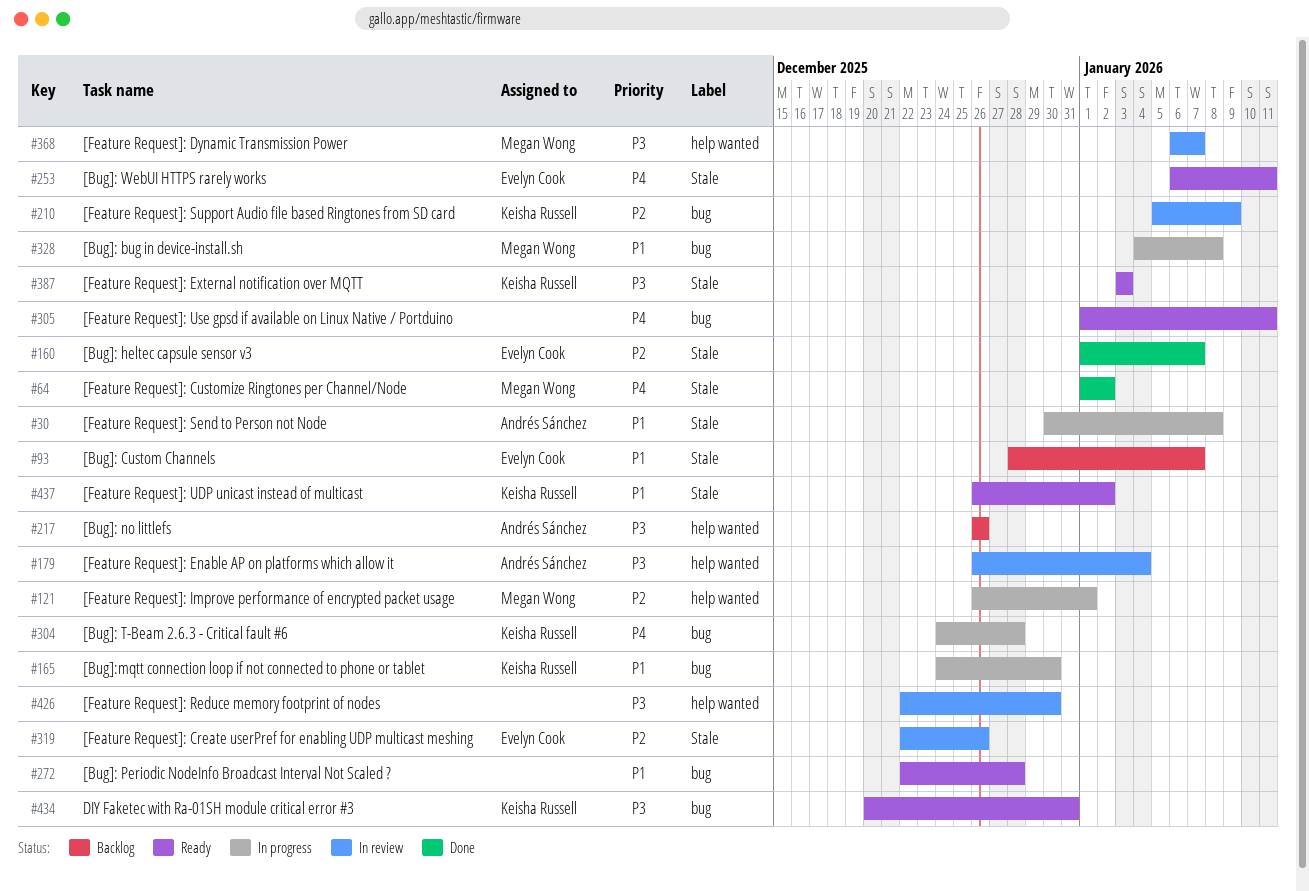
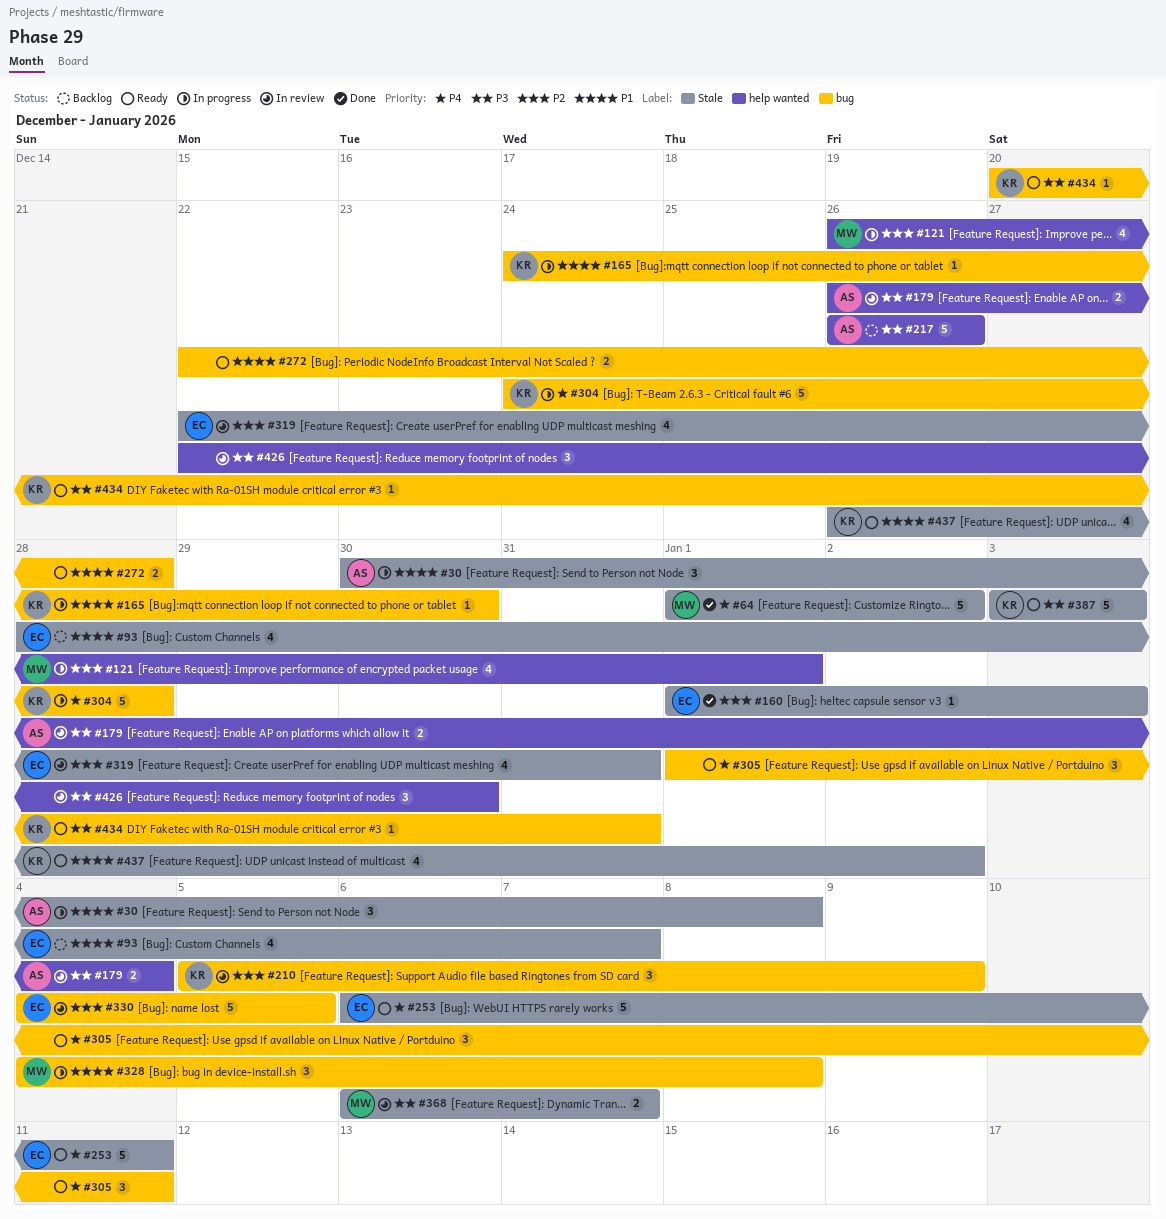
#160, due: Jan 7 -> Jan 3
#319, due: Dec 26 -> Dec 31
#330: none -> present
#368, label: help wanted -> Stale

